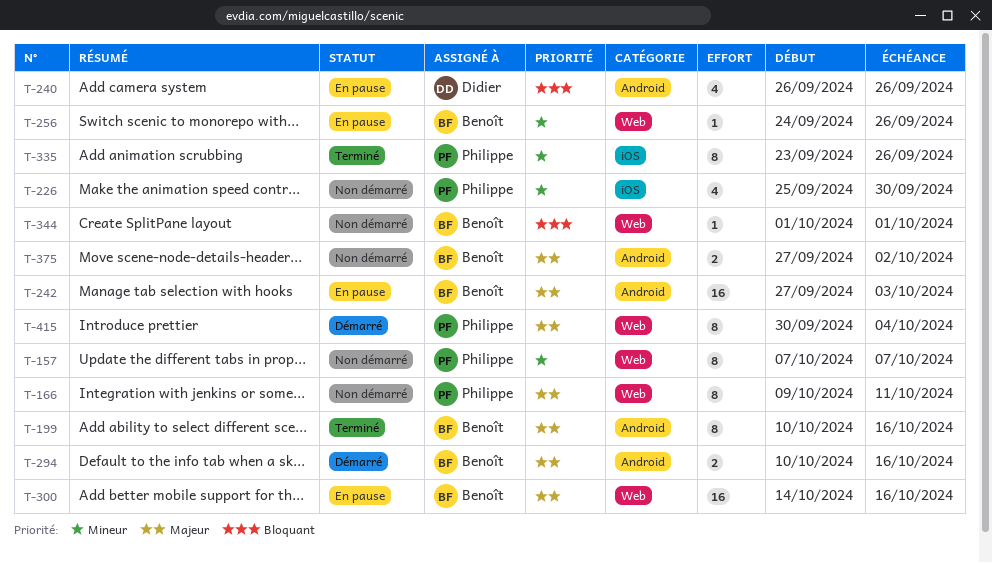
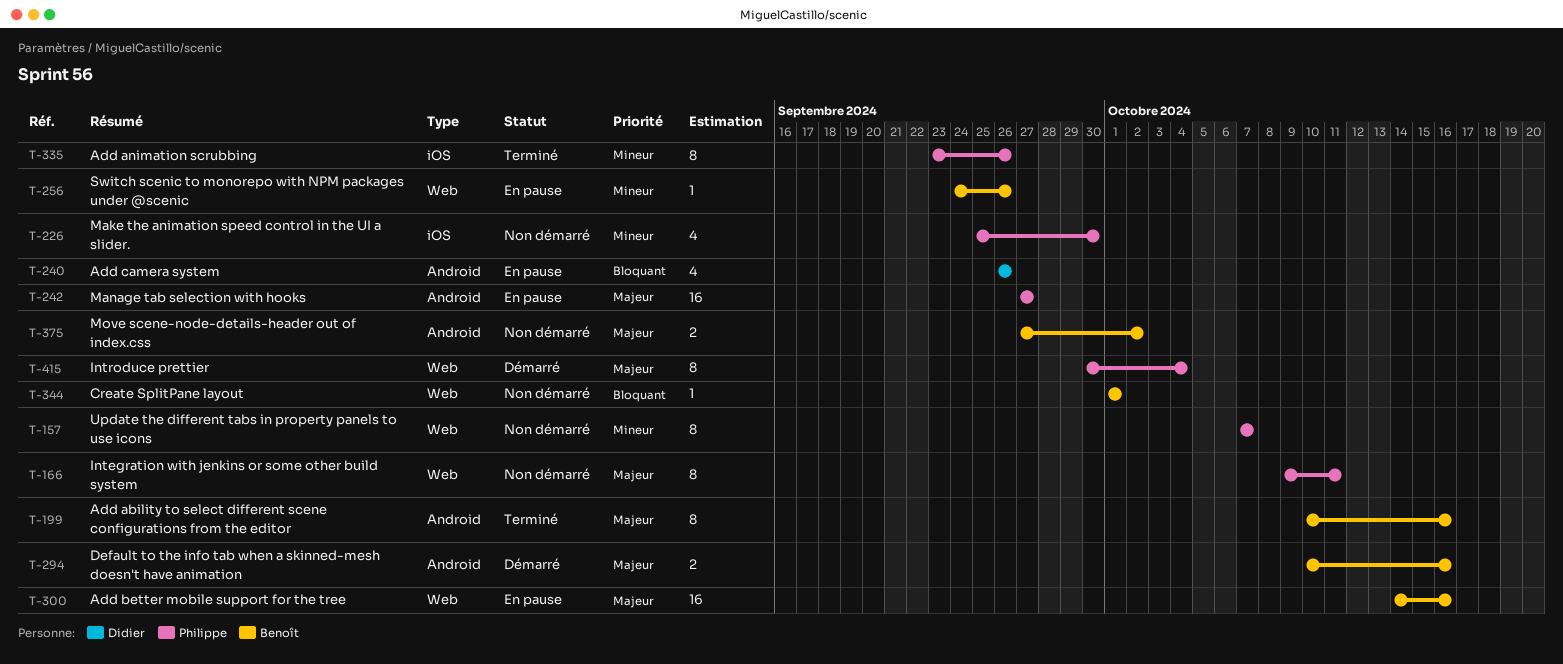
T-242, owner: Benoît -> Philippe
T-242, due: Oct 3 -> Sep 27

